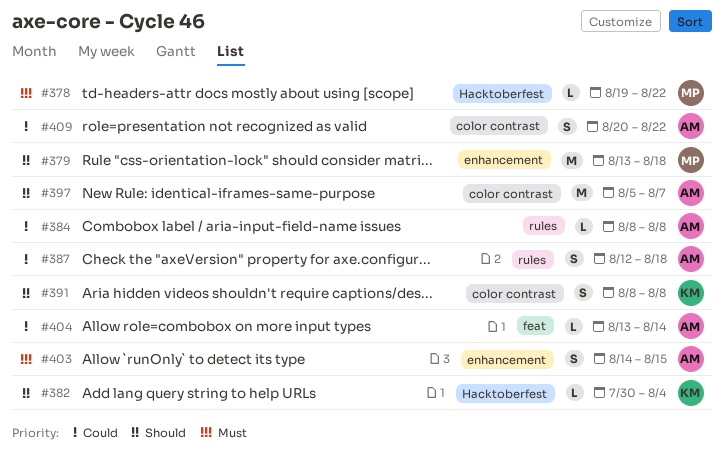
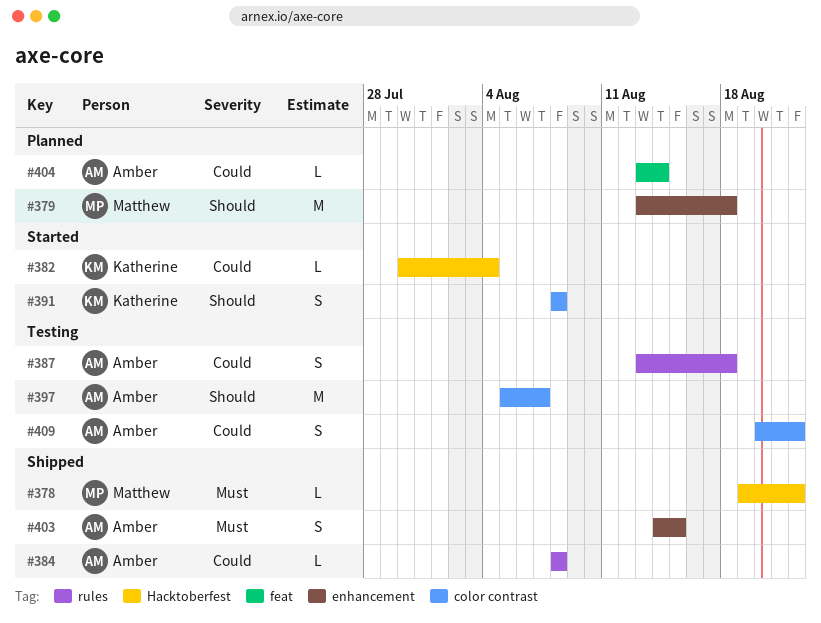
#382, priority: Should -> Could
#387, start: Aug 12 -> Aug 13

